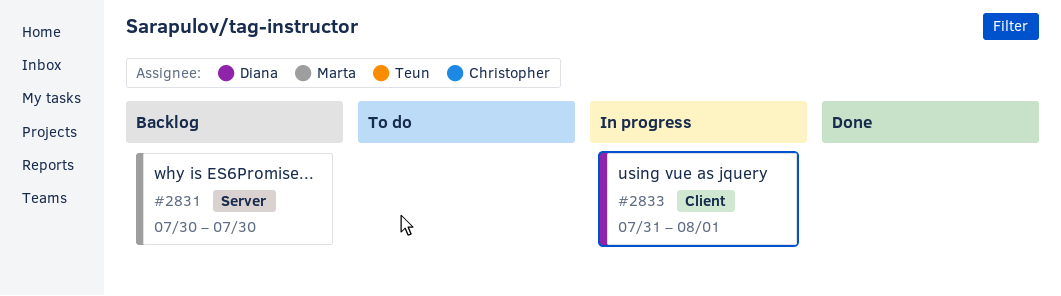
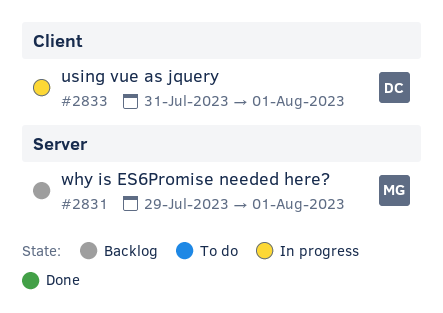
#2831, start: Jul 30 -> Jul 29
#2831, due: Jul 30 -> Aug 1

